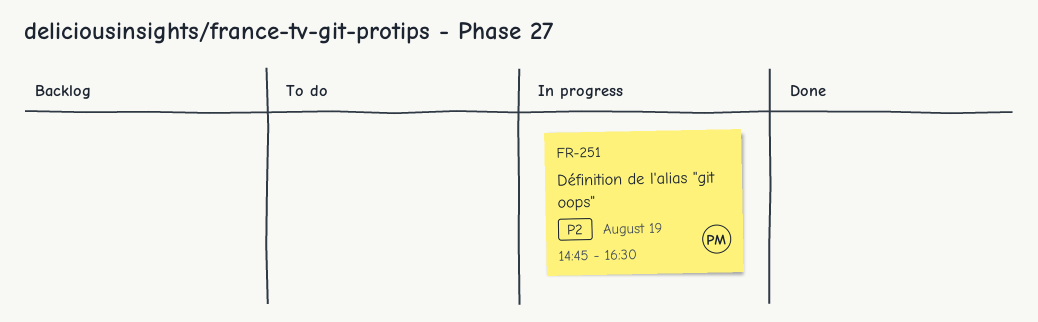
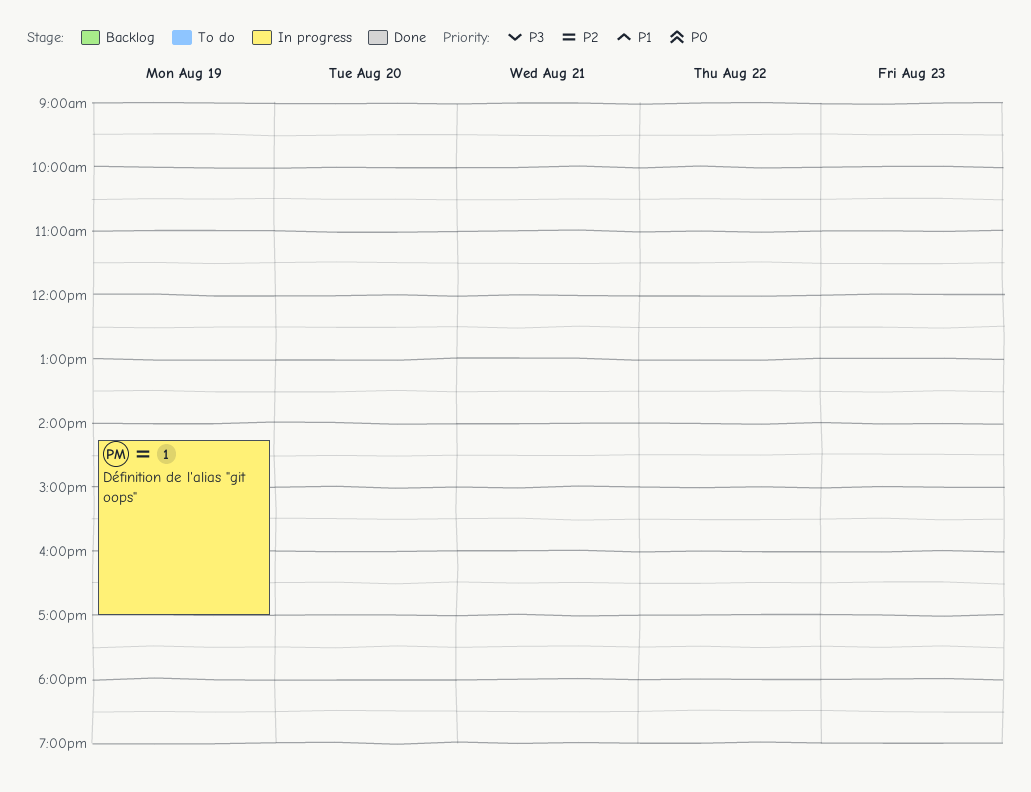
Définition de l'alias "git oops", begins: 14:45 -> 14:15
Définition de l'alias "git oops", ends: 16:30 -> 17:00

